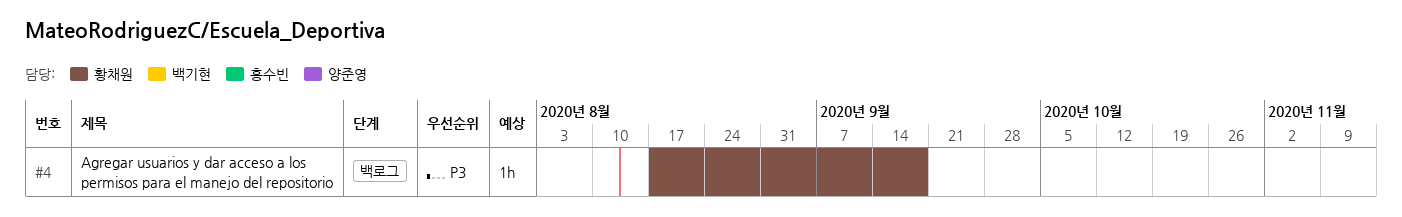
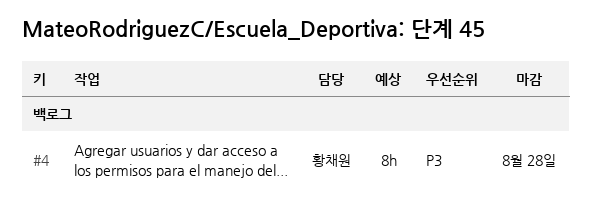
#4, estimate: 1h -> 8h
#4, due: Sep 18 -> Aug 28

